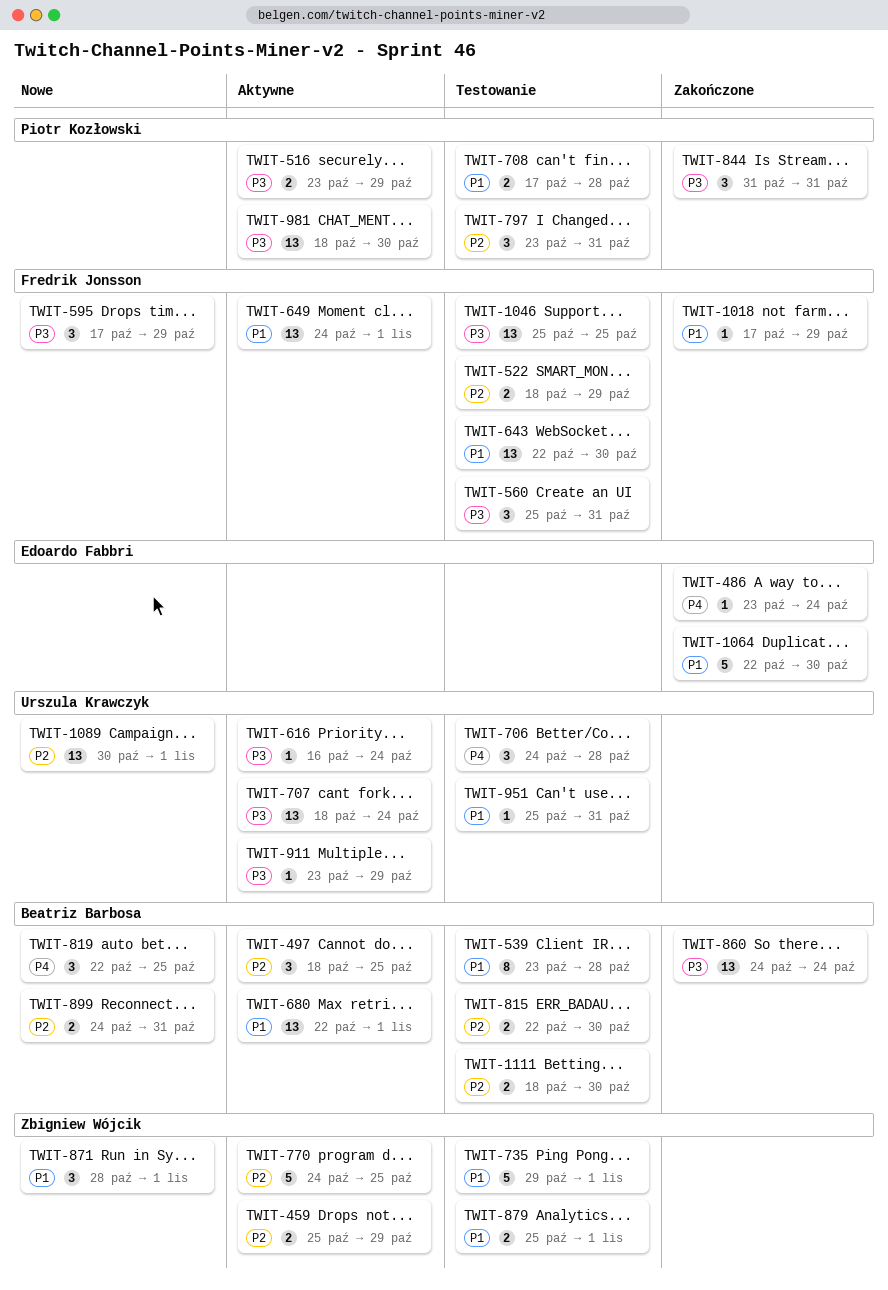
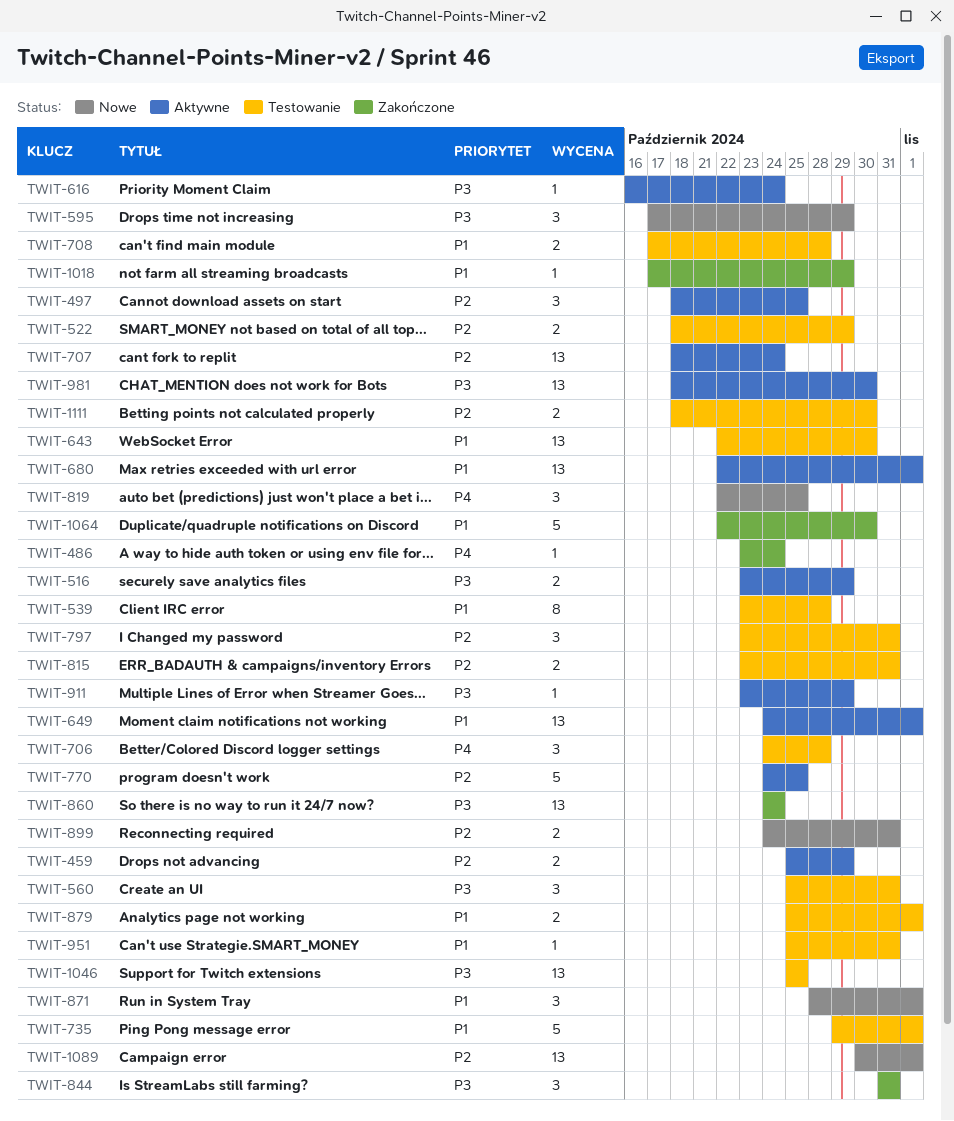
TWIT-707, priority: P3 -> P2
TWIT-815, start: Oct 22 -> Oct 23
TWIT-815, due: Oct 30 -> Oct 31

